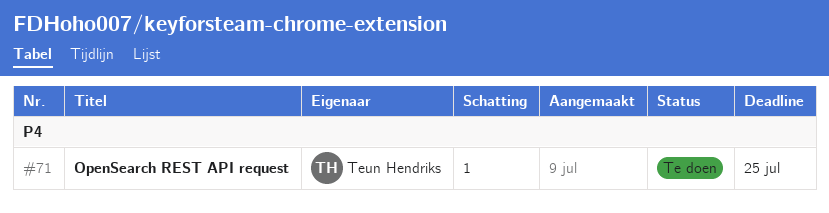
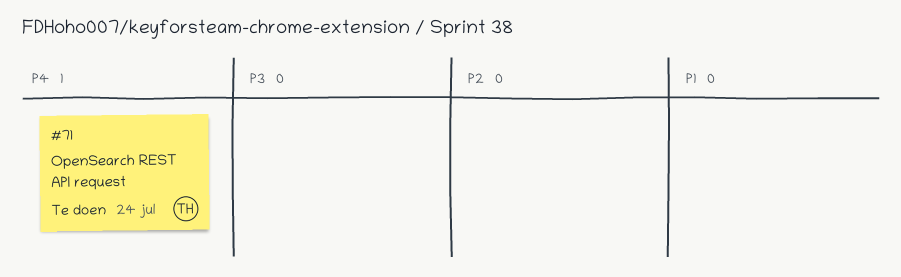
#71, due: Jul 25 -> Jul 24

